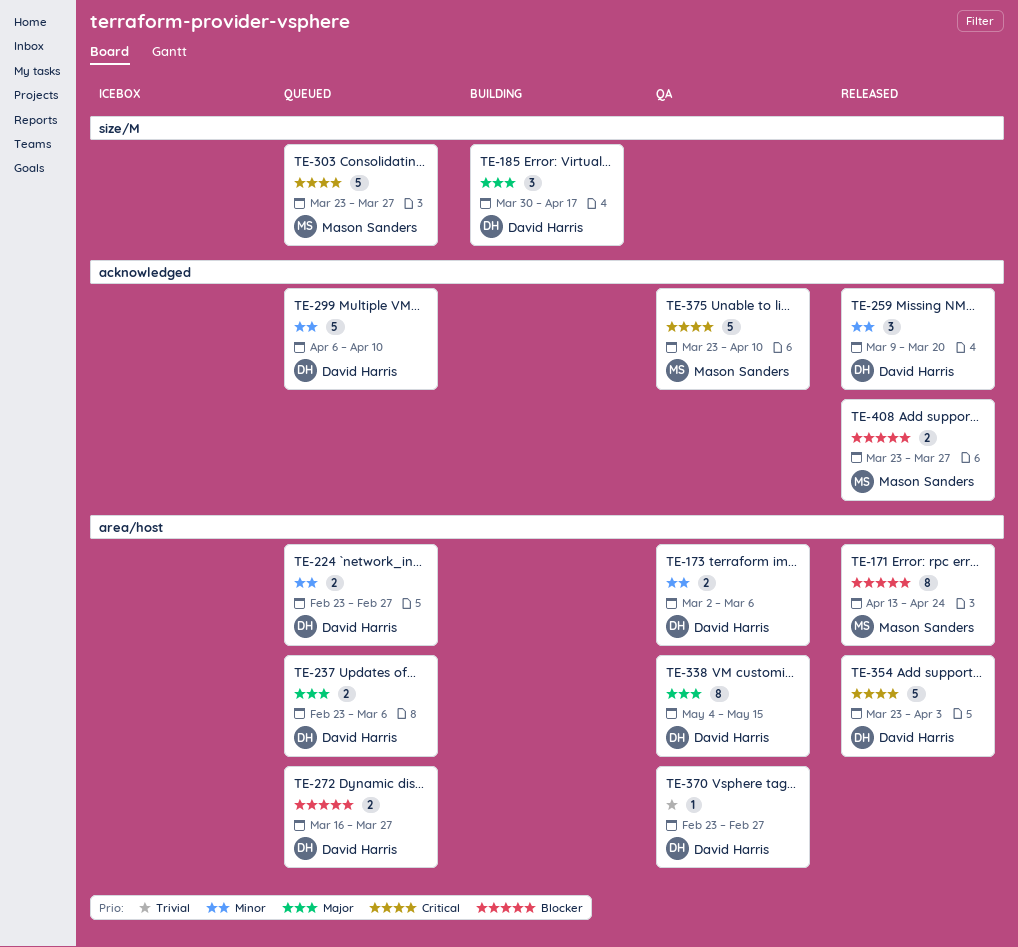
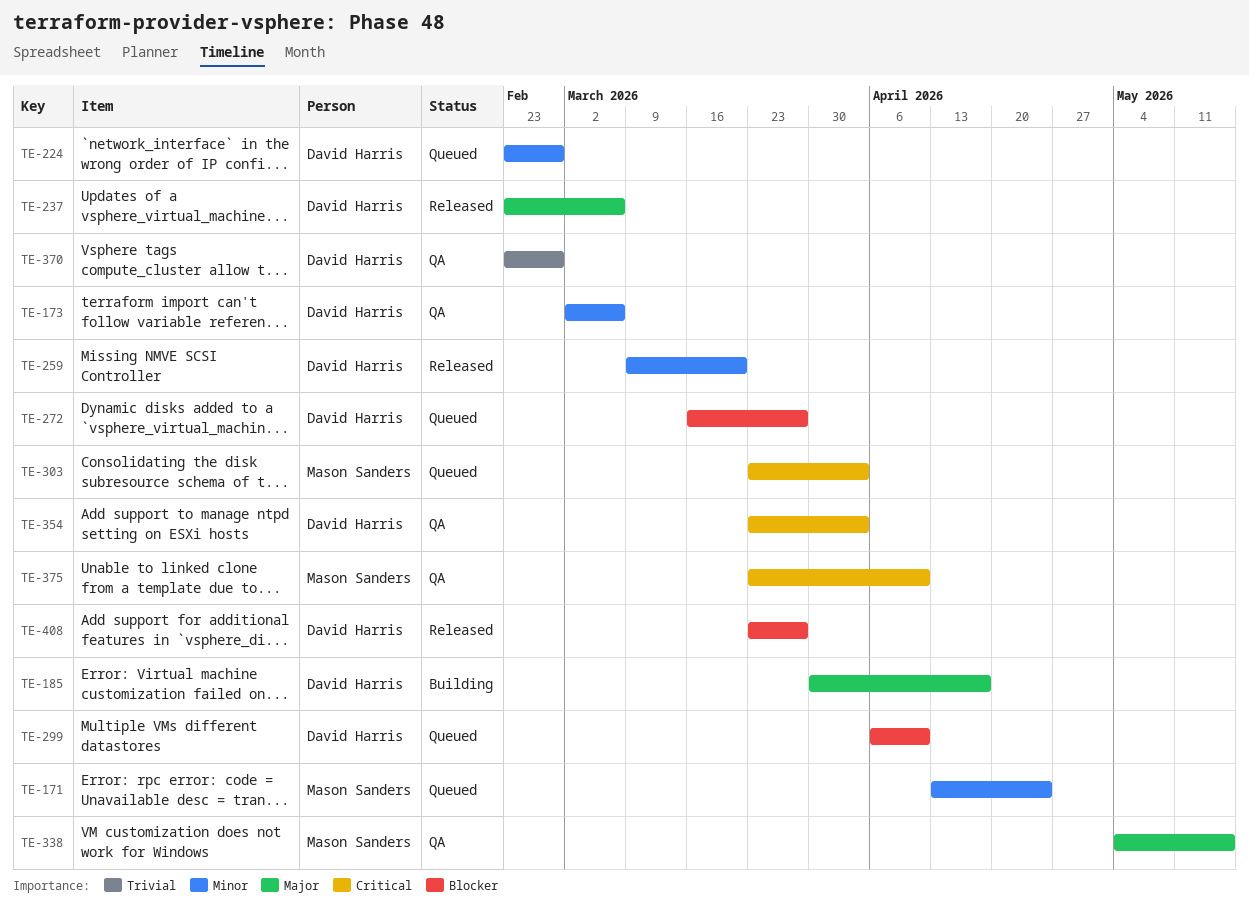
TE-171, status: Released -> Queued
TE-171, priority: Blocker -> Minor
TE-237, status: Queued -> Released
TE-299, priority: Minor -> Blocker
TE-303, due: Mar 27 -> Apr 3
TE-338, owner: David Harris -> Mason Sanders
TE-354, status: Released -> QA
TE-408, owner: Mason Sanders -> David Harris

